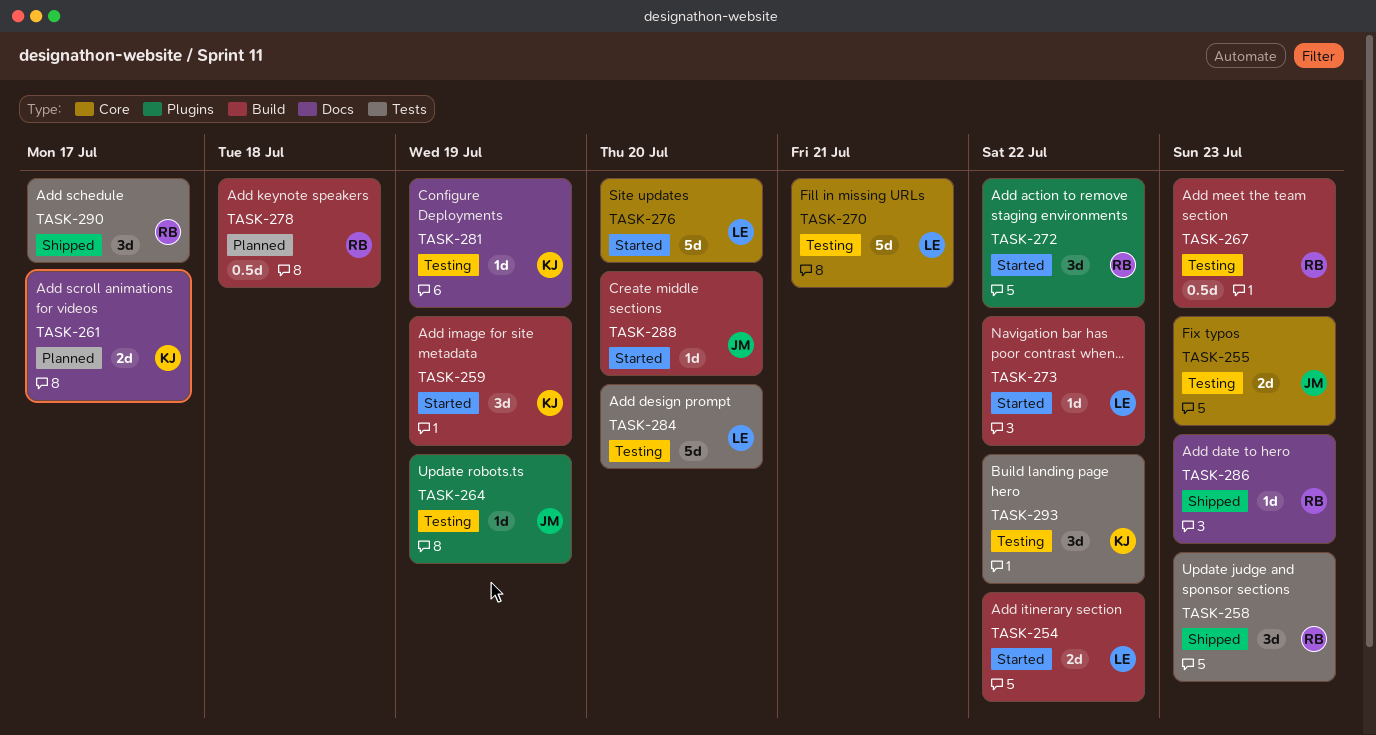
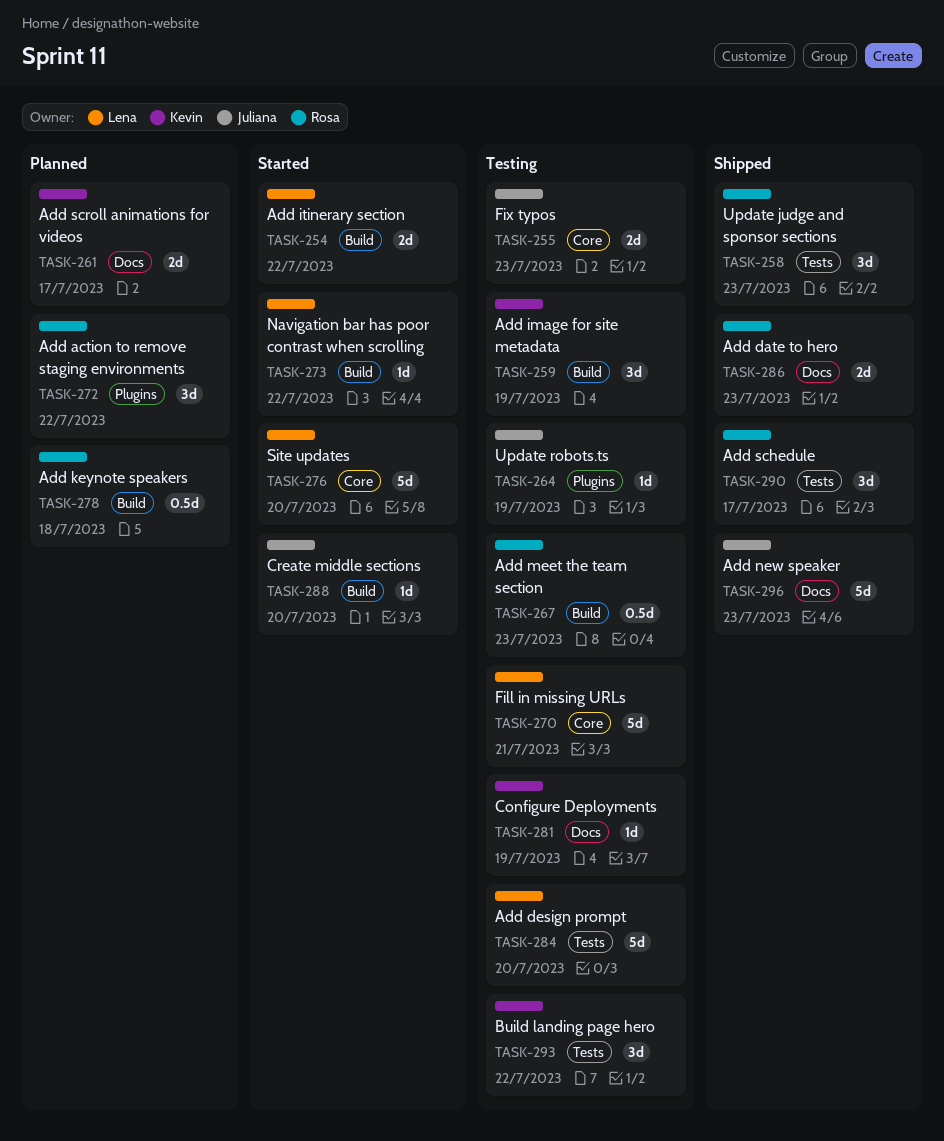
TASK-259, status: Started -> Testing
TASK-272, status: Started -> Planned
TASK-286, estimate: 1d -> 2d
TASK-296: none -> present

